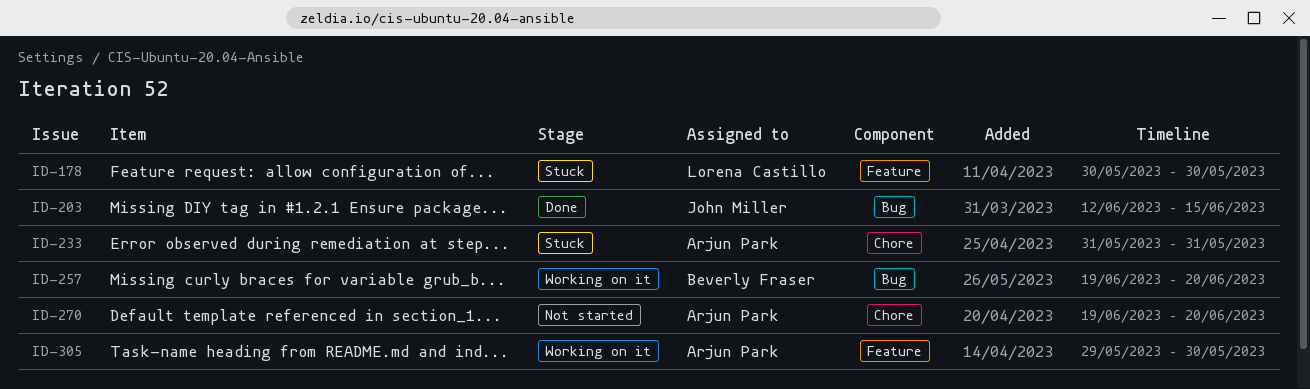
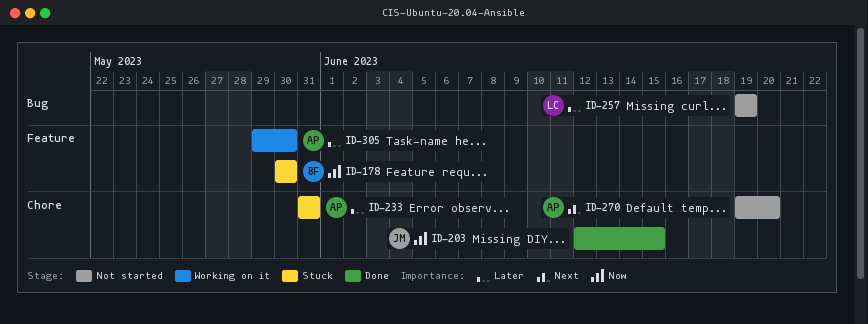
ID-178, owner: Lorena Castillo -> Beverly Fraser
ID-203, label: Bug -> Chore
ID-257, status: Working on it -> Not started
ID-257, owner: Beverly Fraser -> Lorena Castillo
ID-257, due: Jun 20 -> Jun 19

